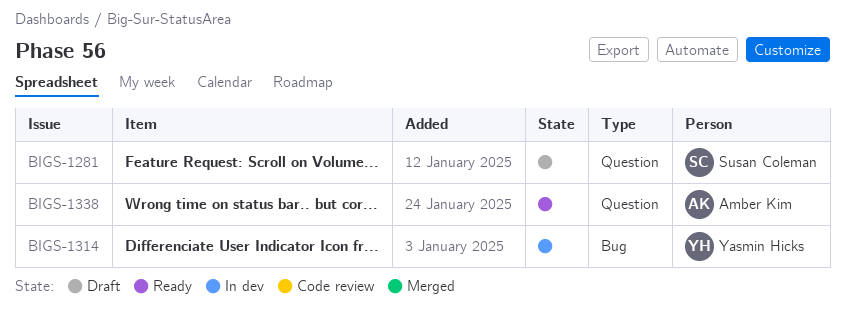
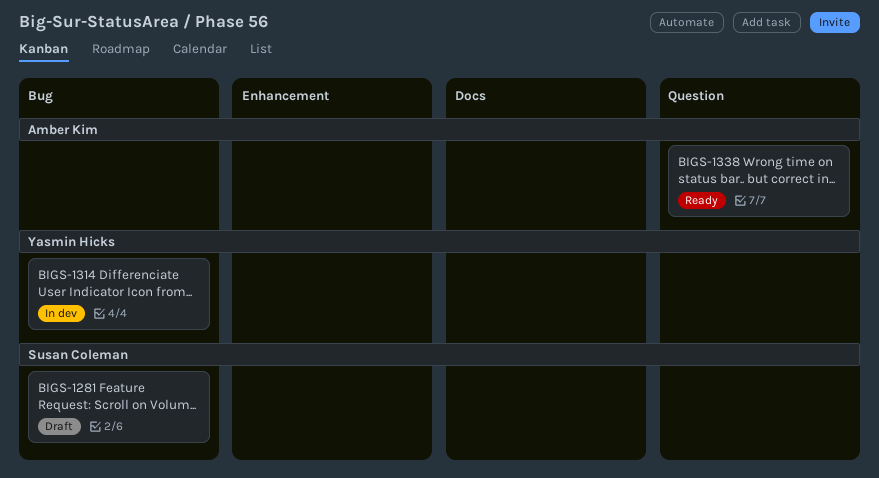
BIGS-1281, label: Question -> Bug

